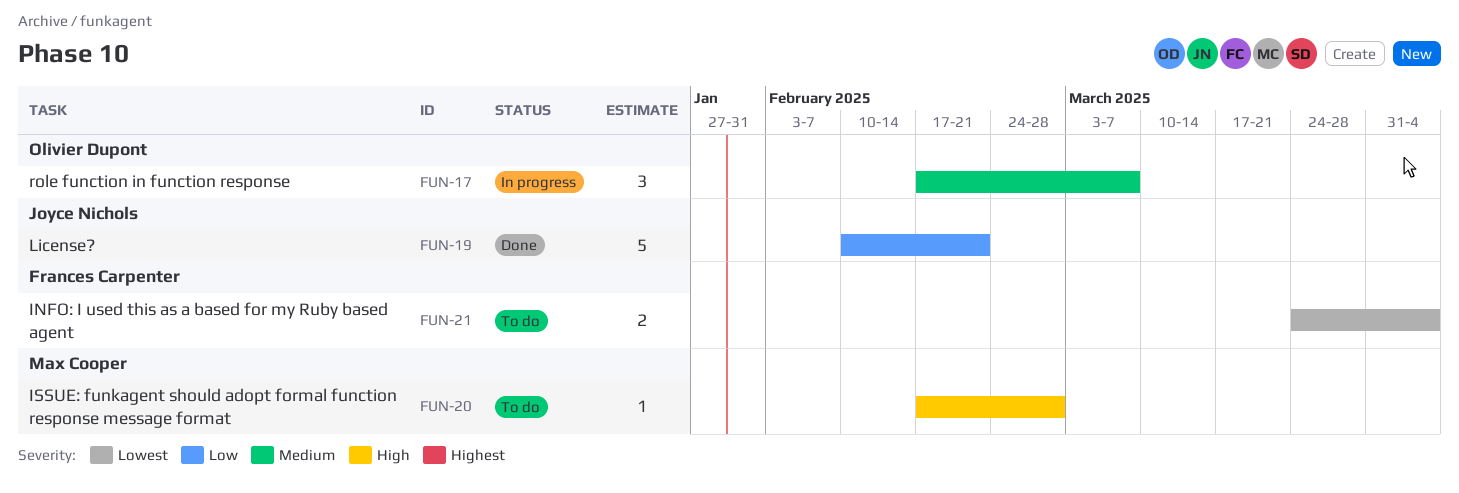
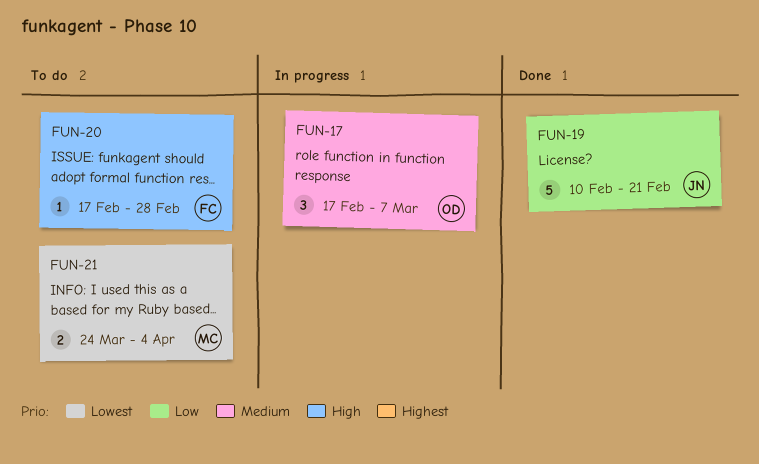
FUN-20, owner: Max Cooper -> Frances Carpenter
FUN-21, owner: Frances Carpenter -> Max Cooper

